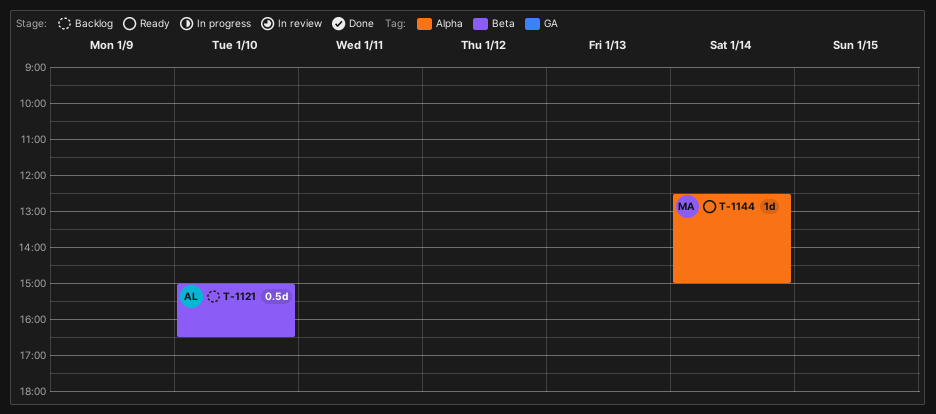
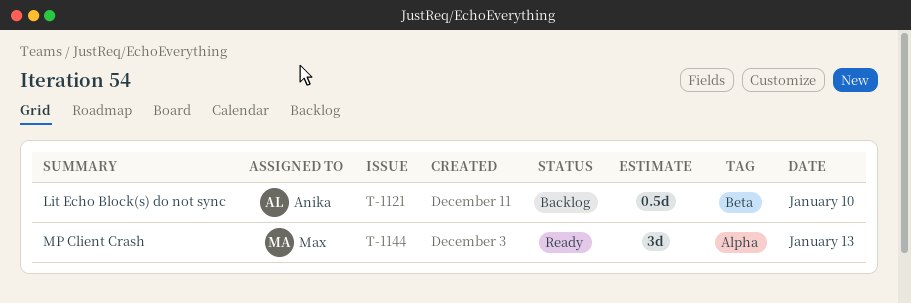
T-1144, estimate: 1d -> 3d
T-1144, day: Jan 14 -> Jan 13

